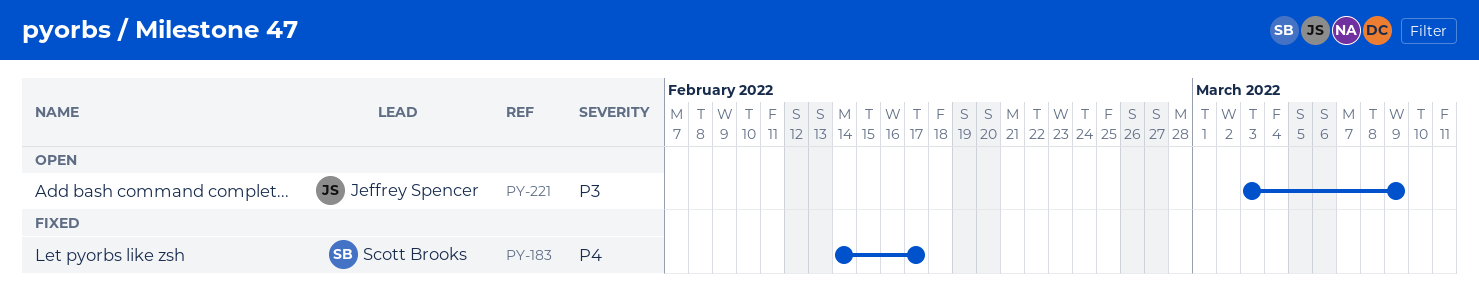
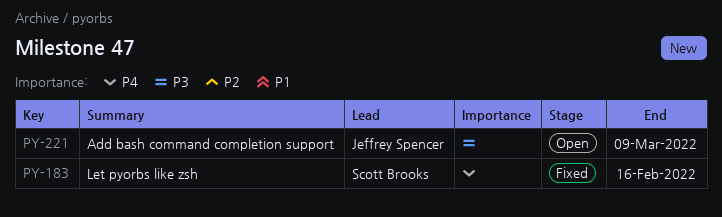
PY-183, due: Feb 17 -> Feb 16

